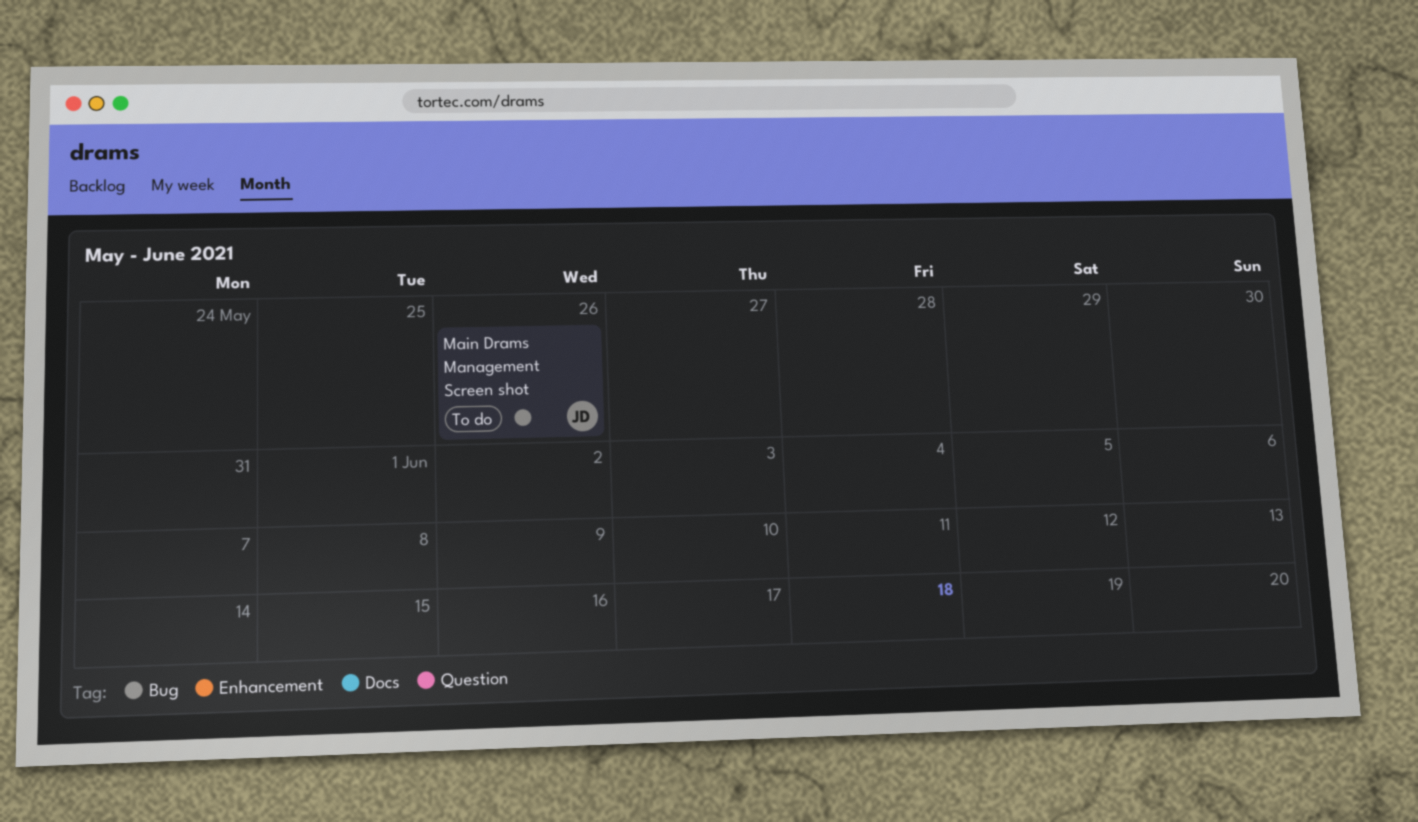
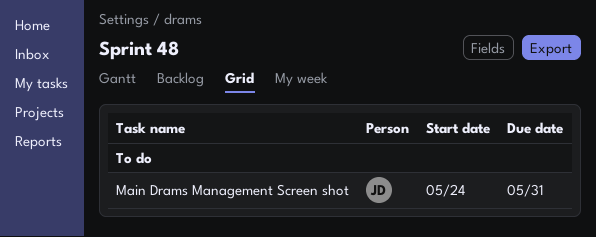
Main Drams Management Screen shot, due: May 26 -> May 31

